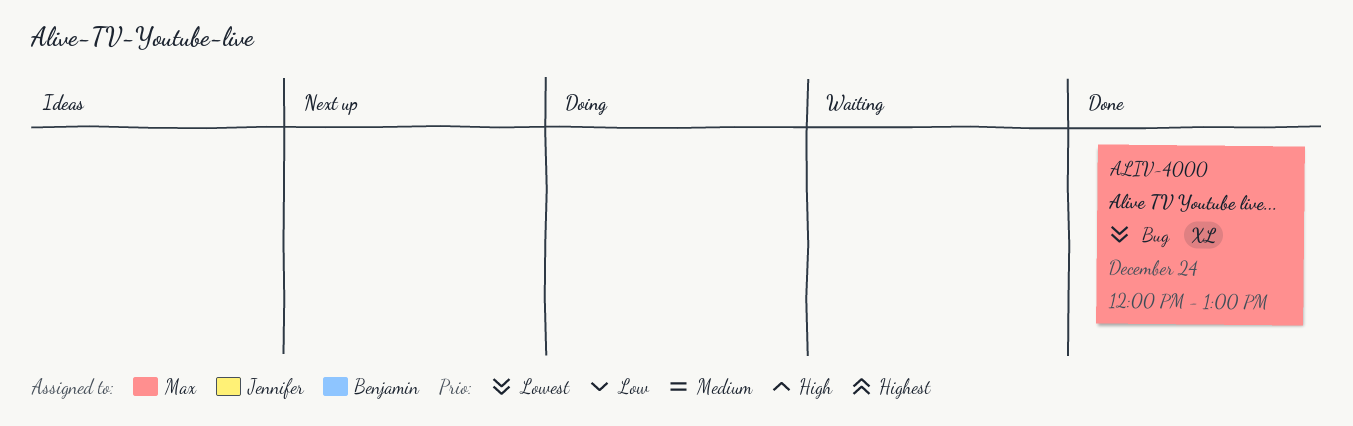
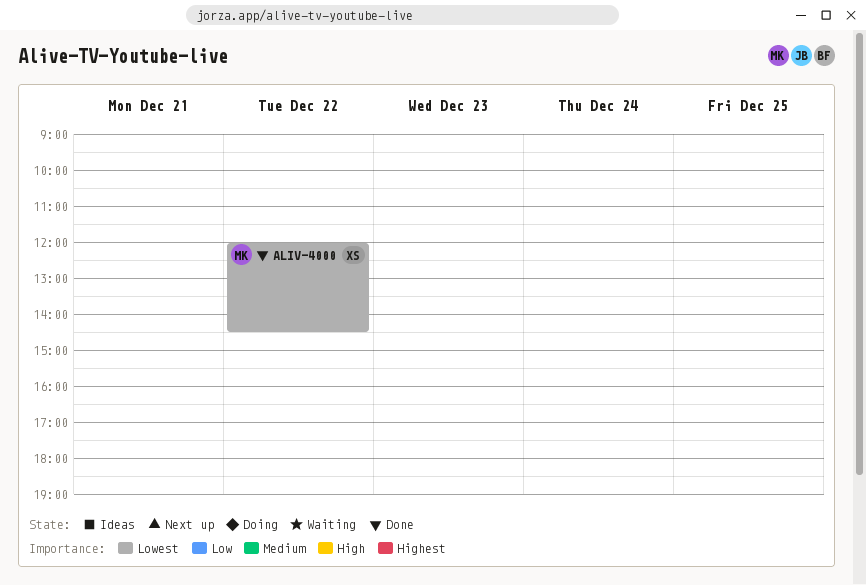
ALIV-4000, estimate: XL -> XS
ALIV-4000, day: Dec 24 -> Dec 22
ALIV-4000, ends: 13:00 -> 14:30

